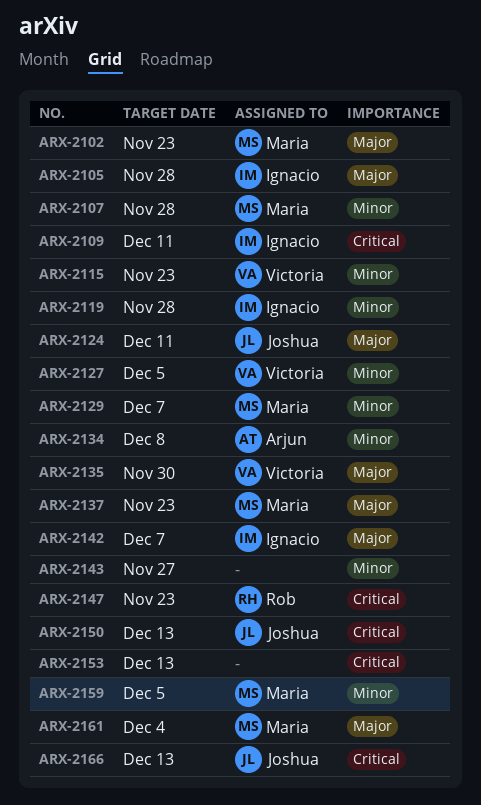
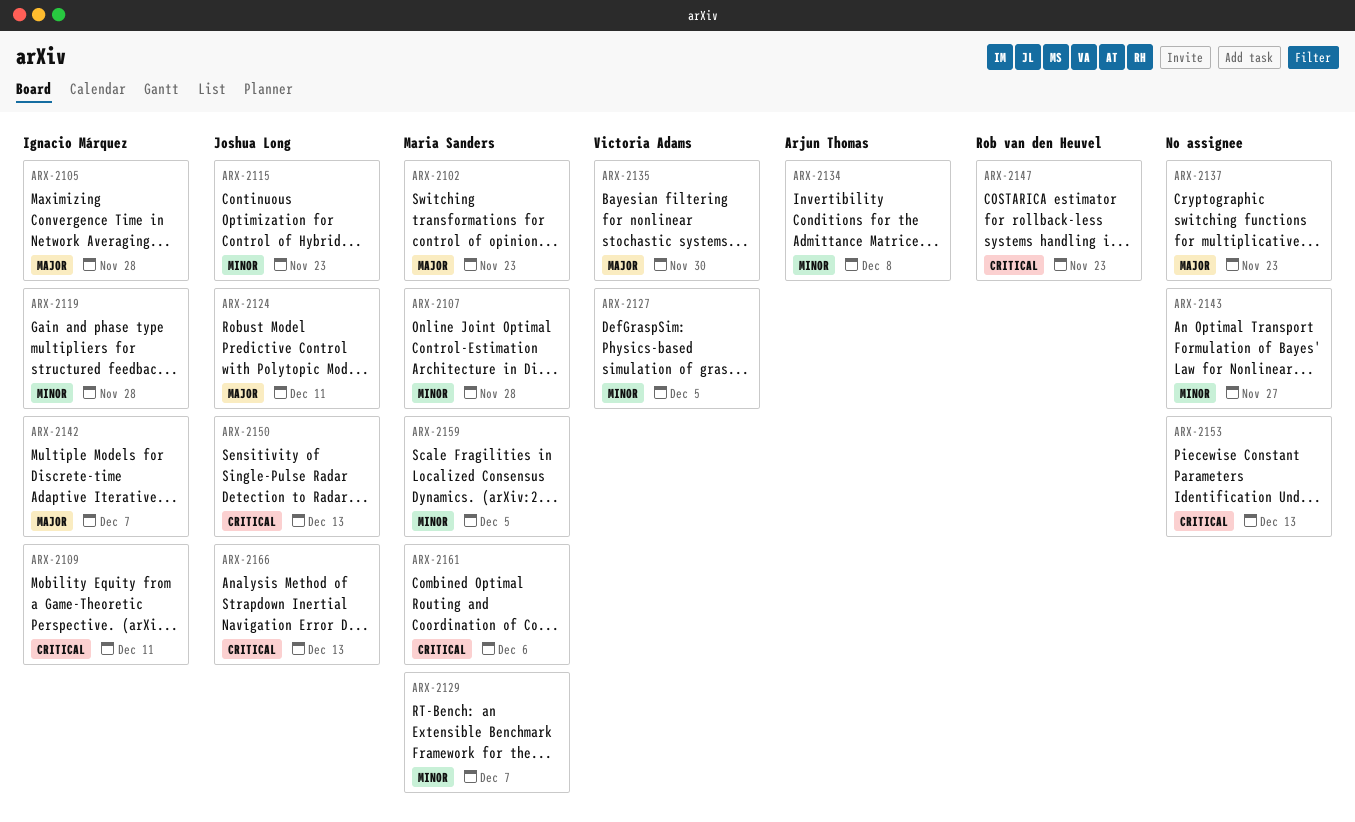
ARX-2115, owner: Victoria Adams -> Joshua Long
ARX-2137, owner: Maria Sanders -> none
ARX-2161, priority: Major -> Critical
ARX-2161, due: Dec 4 -> Dec 6

